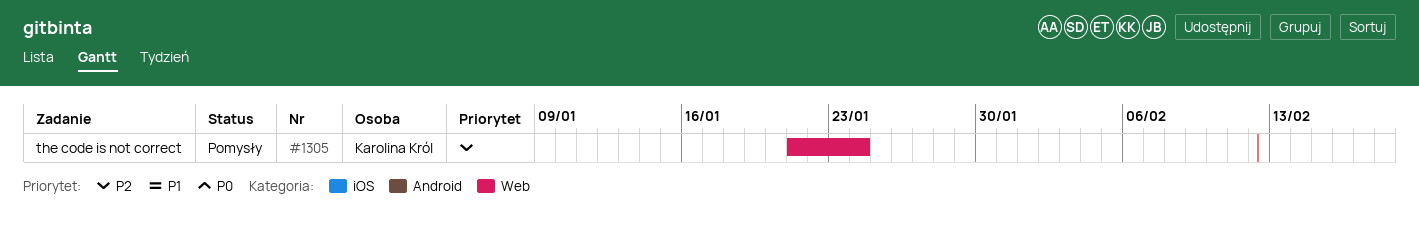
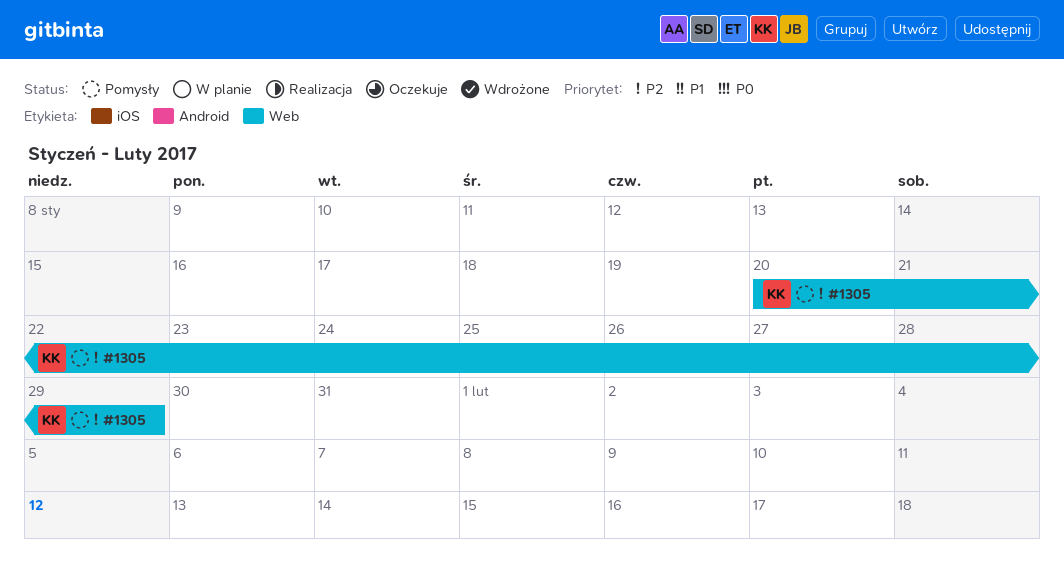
#1305, start: Jan 21 -> Jan 20
#1305, due: Jan 24 -> Jan 29

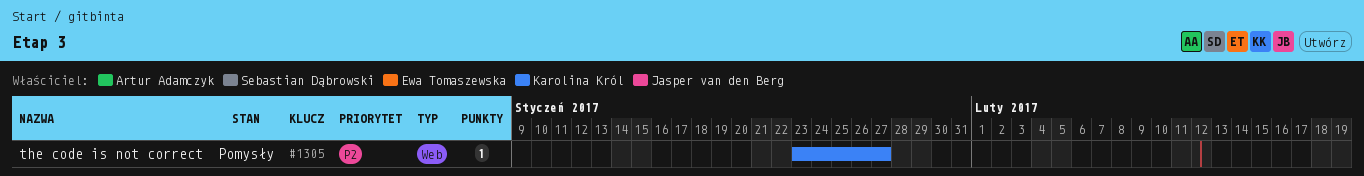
#1305, start: Jan 20 -> Jan 23
#1305, due: Jan 29 -> Jan 27

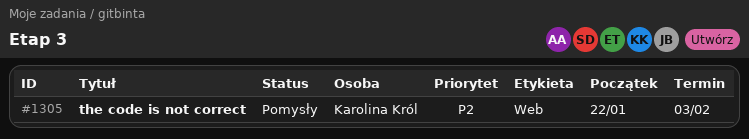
#1305, start: Jan 23 -> Jan 22
#1305, due: Jan 27 -> Feb 3

